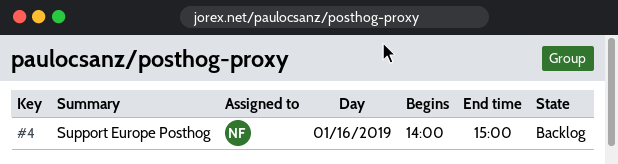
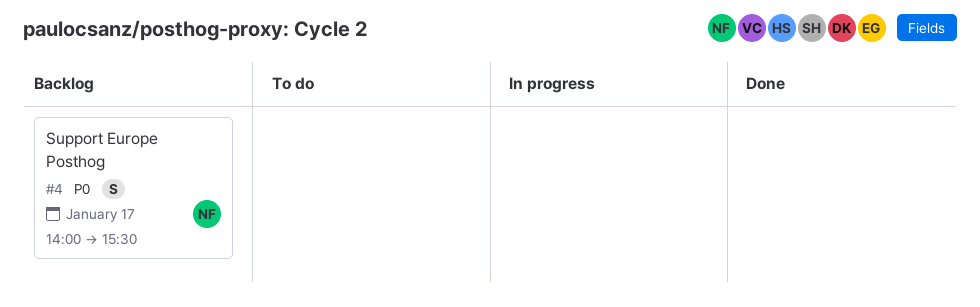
#4, day: Jan 16 -> Jan 17
#4, ends: 15:00 -> 15:30

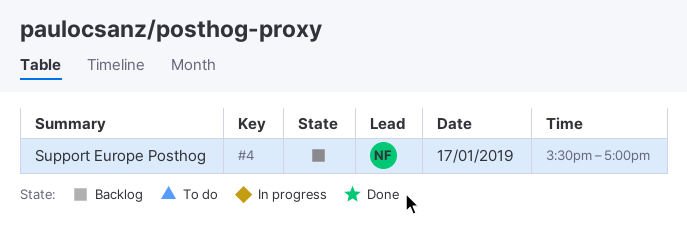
#4, begins: 14:00 -> 15:30
#4, ends: 15:30 -> 17:00

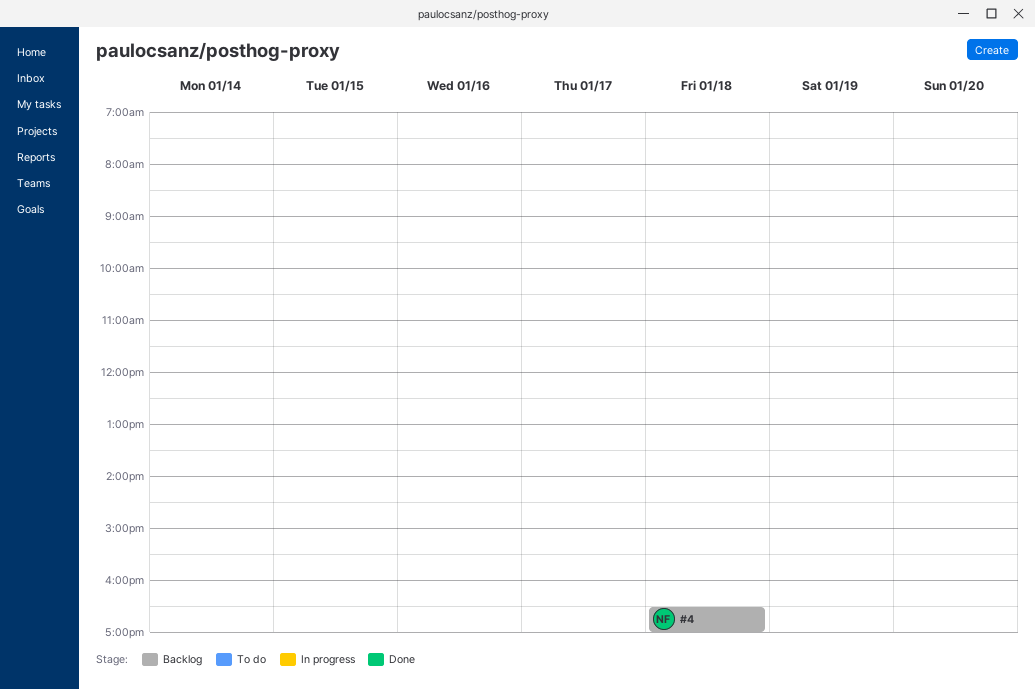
#4, day: Jan 17 -> Jan 18
#4, begins: 15:30 -> 16:30

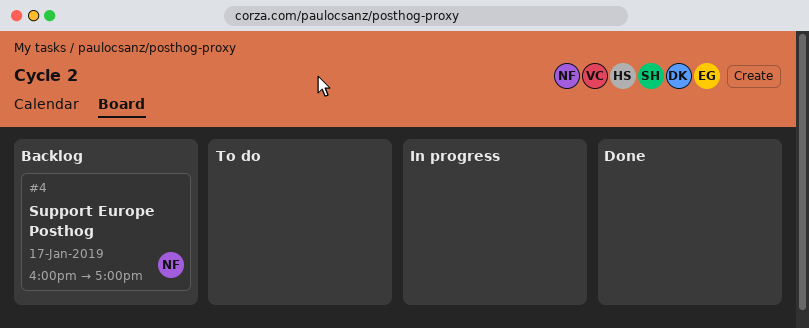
#4, day: Jan 18 -> Jan 17
#4, begins: 16:30 -> 16:00

